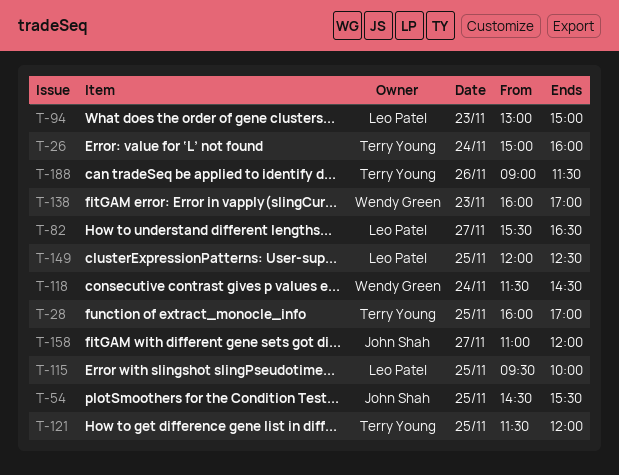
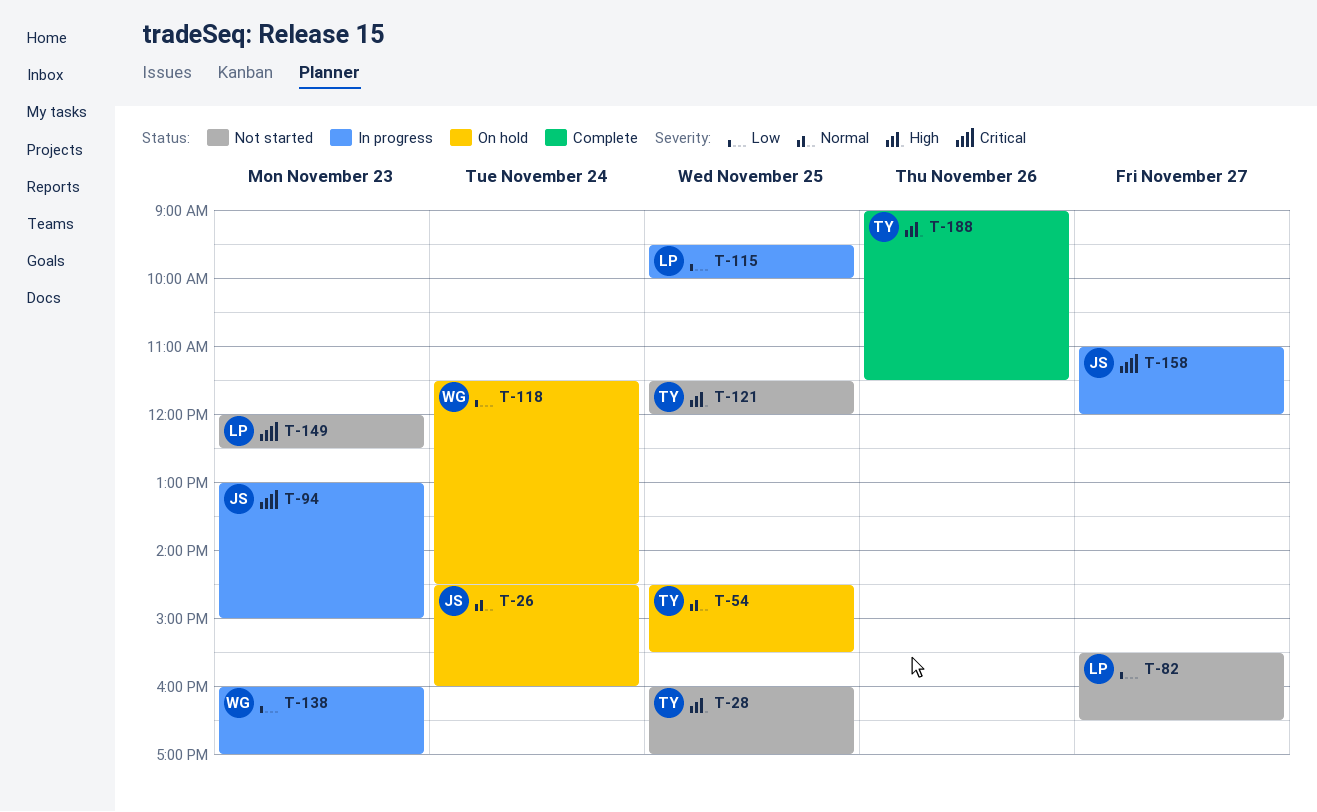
T-26, owner: Terry Young -> John Shah
T-26, begins: 15:00 -> 14:30
T-54, owner: John Shah -> Terry Young
T-94, owner: Leo Patel -> John Shah
T-149, day: Nov 25 -> Nov 23

